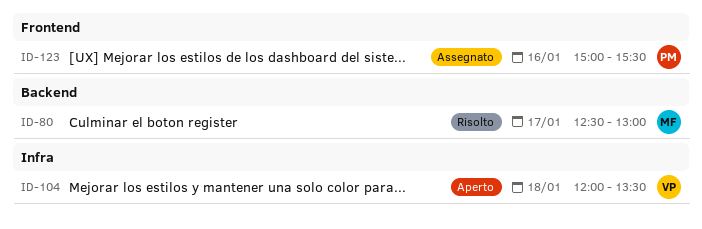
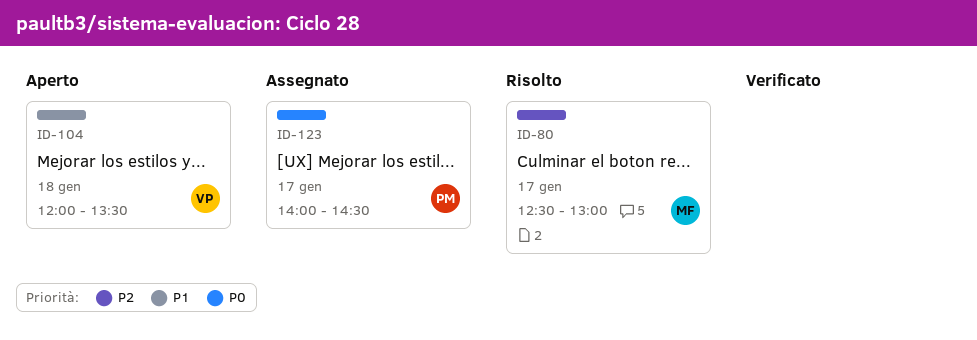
ID-123, day: Jan 16 -> Jan 17
ID-123, begins: 15:00 -> 14:00
ID-123, ends: 15:30 -> 14:30

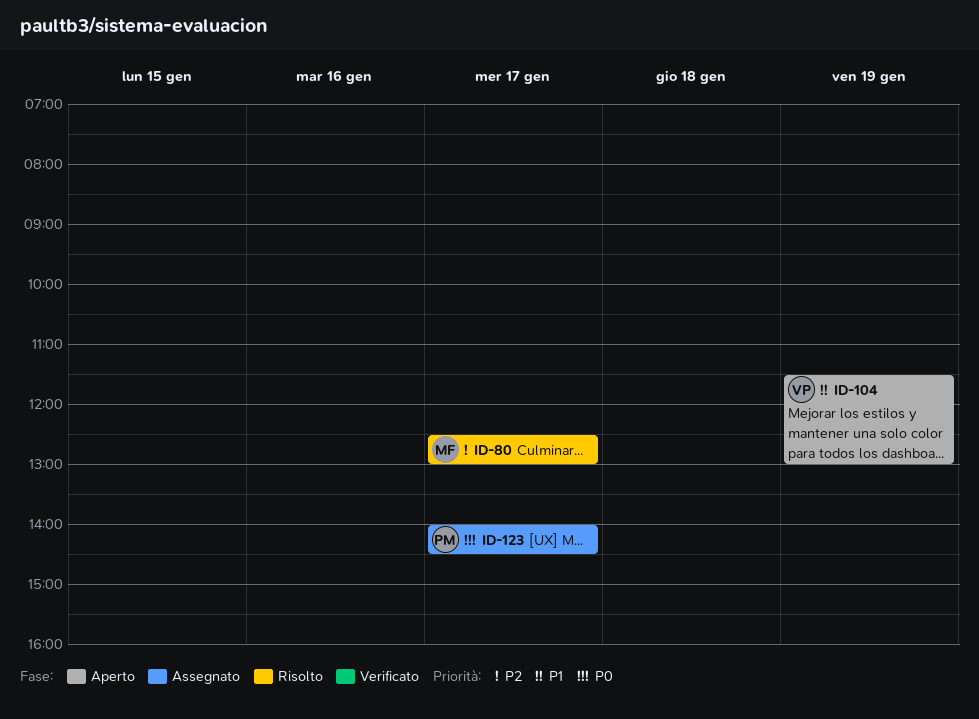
ID-104, day: Jan 18 -> Jan 19
ID-104, begins: 12:00 -> 11:30
ID-104, ends: 13:30 -> 13:00

